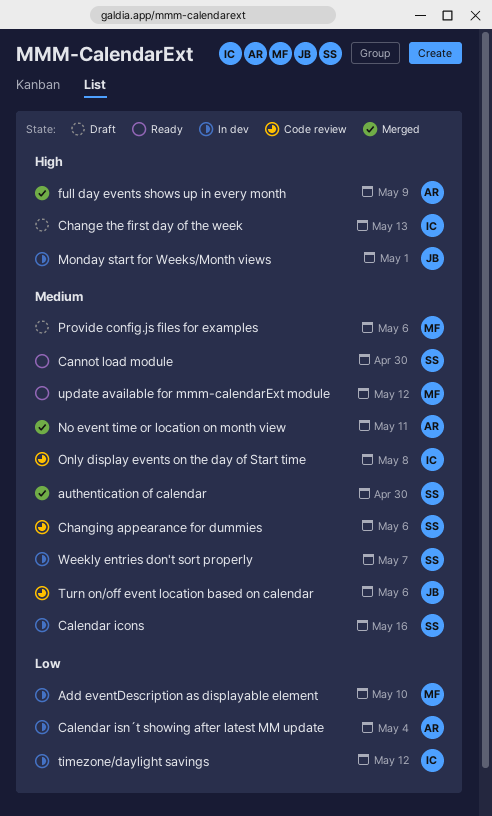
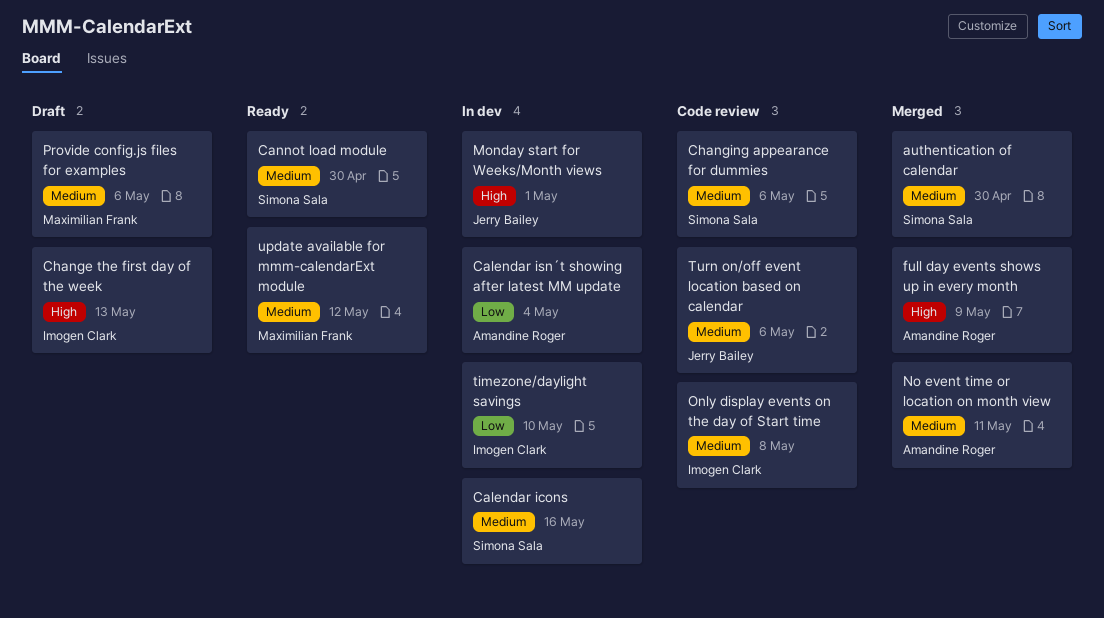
Add eventDescription as displayable element: present -> none
timezone/daylight savings, due: May 12 -> May 10
Weekly entries don't sort properly: present -> none

